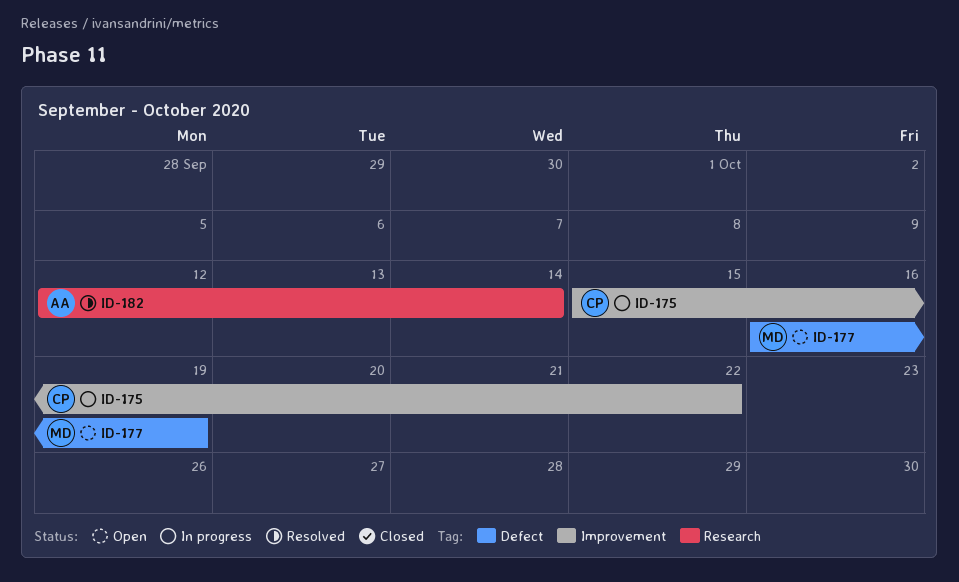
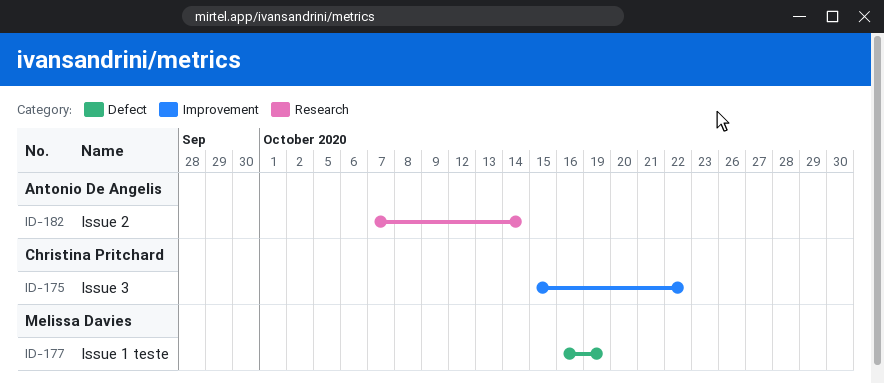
ID-182, start: Oct 12 -> Oct 7

